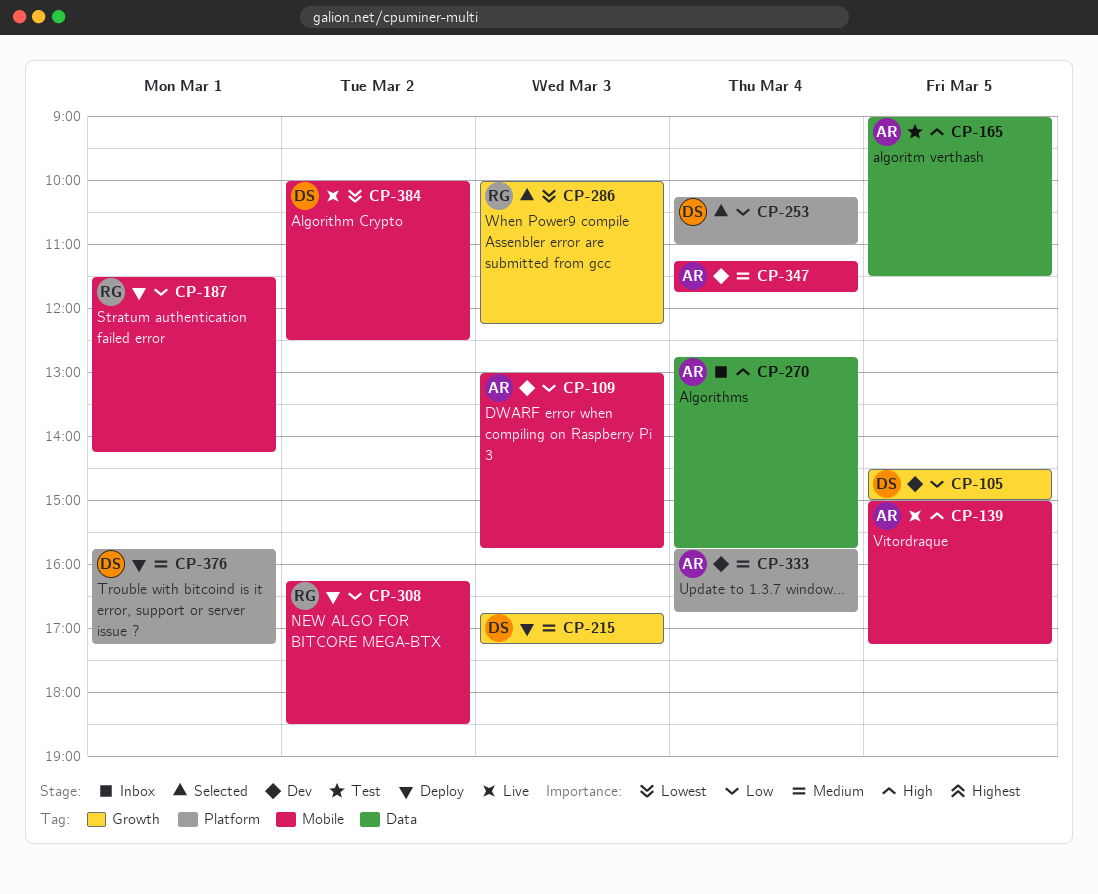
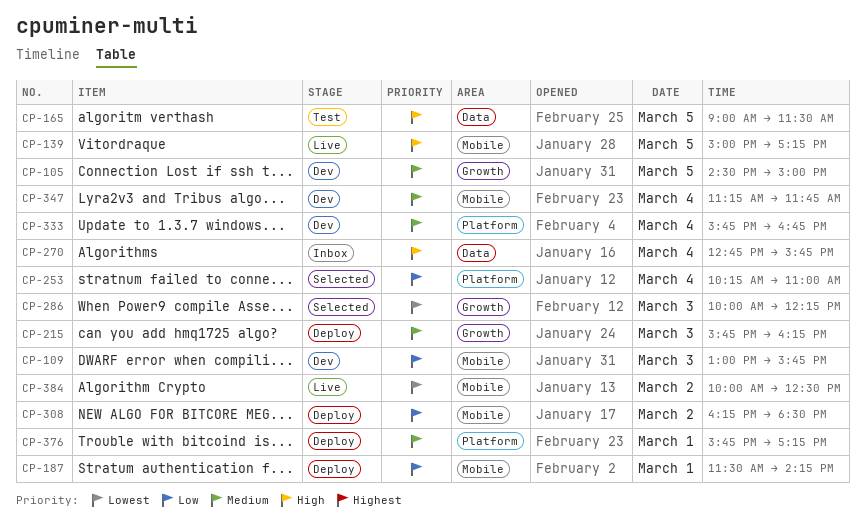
CP-105, priority: Low -> Medium
CP-215, begins: 16:45 -> 15:45
CP-215, ends: 17:15 -> 16:15

